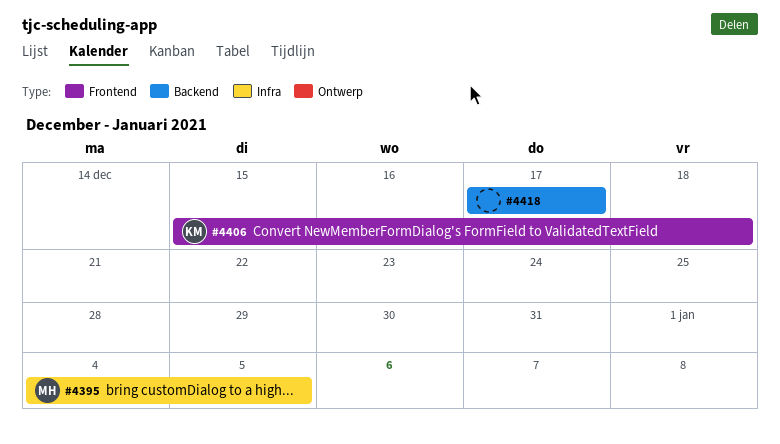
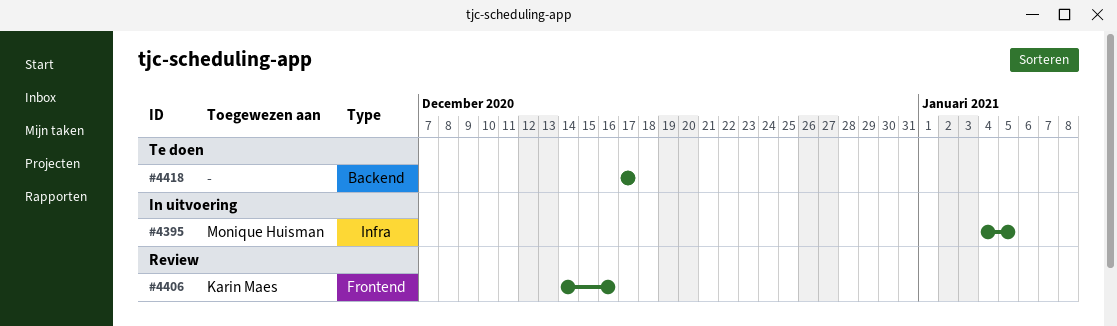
#4406, start: Dec 15 -> Dec 14
#4406, due: Dec 18 -> Dec 16

